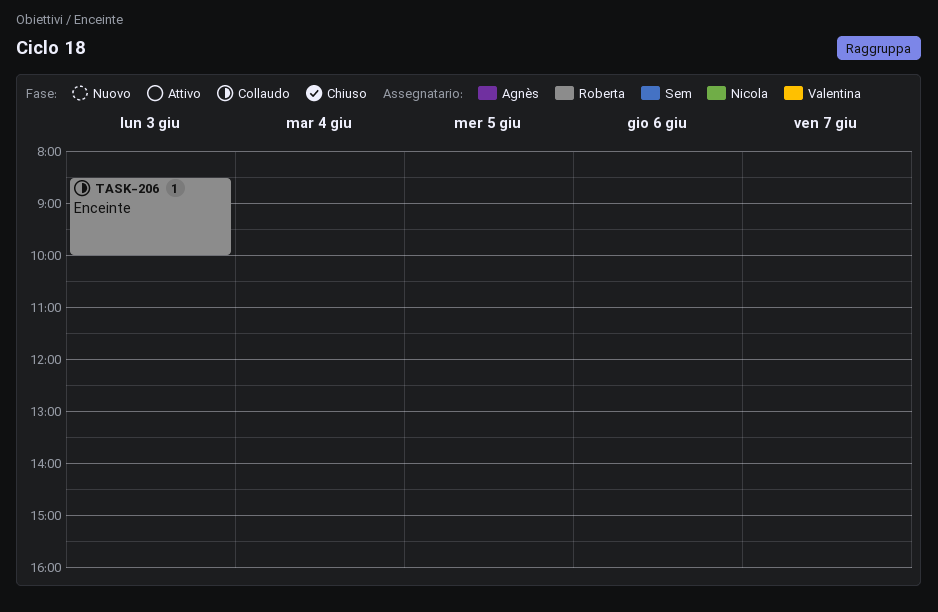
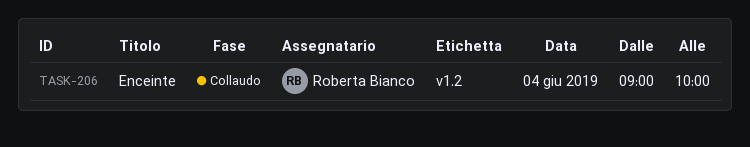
TASK-206, day: Jun 3 -> Jun 4
TASK-206, begins: 08:30 -> 09:00

